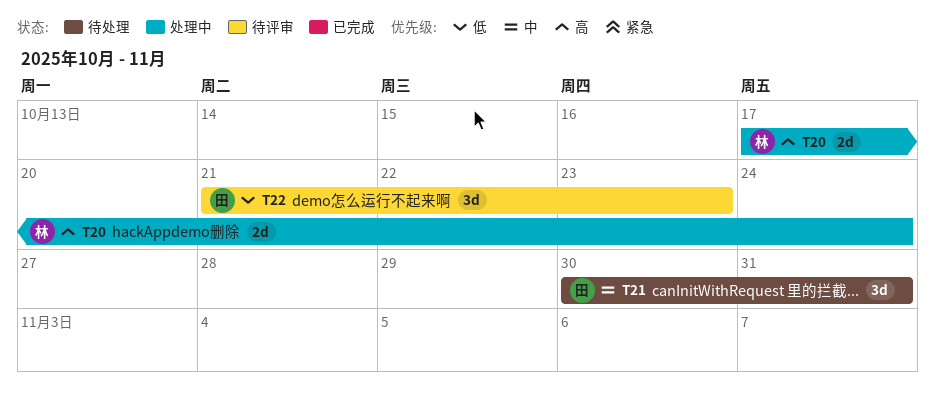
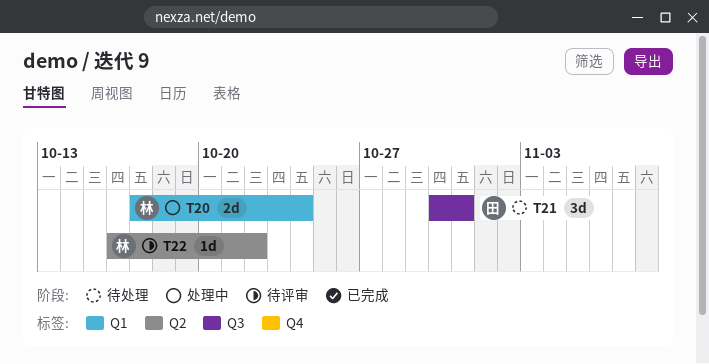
T22, owner: 田 -> 林
T22, estimate: 3d -> 1d
T22, start: Oct 21 -> Oct 16
T22, due: Oct 23 -> Oct 22

